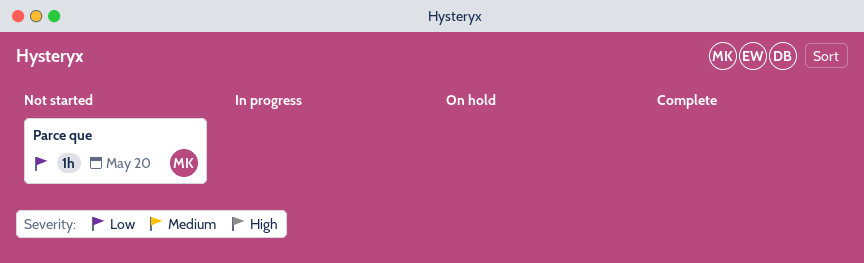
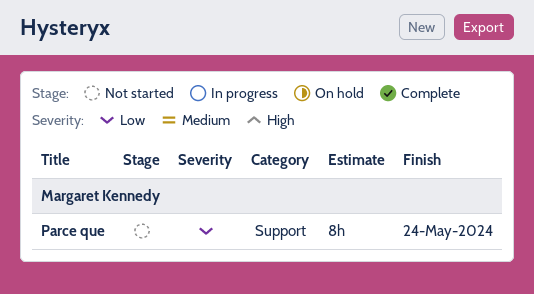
Parce que, estimate: 1h -> 8h
Parce que, due: May 20 -> May 24

